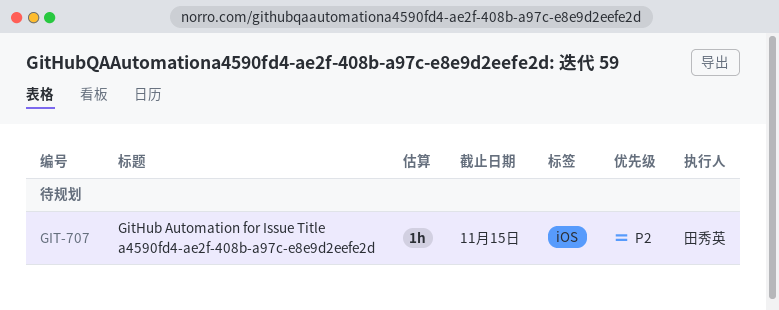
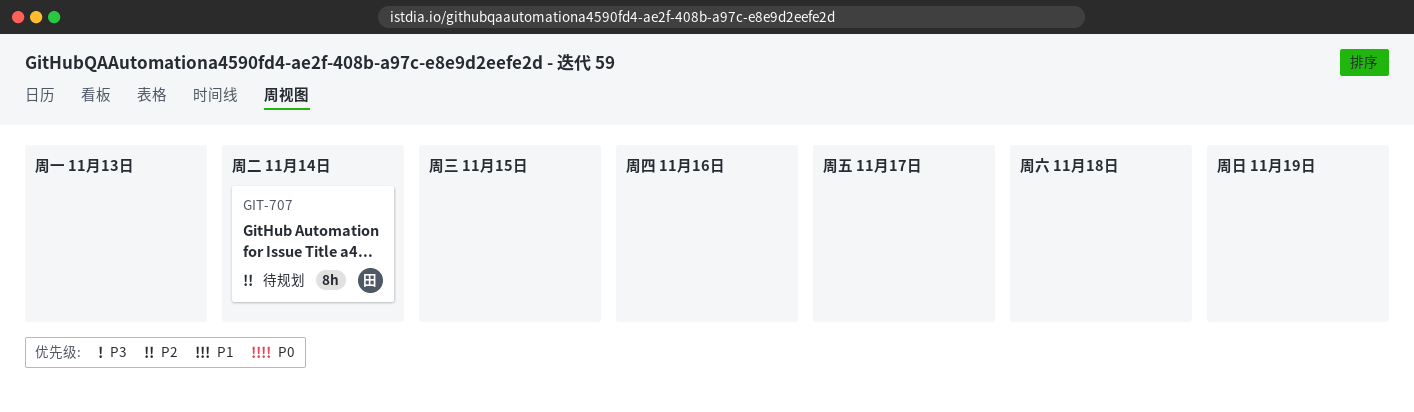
GIT-707, estimate: 1h -> 8h
GIT-707, due: Nov 15 -> Nov 14

